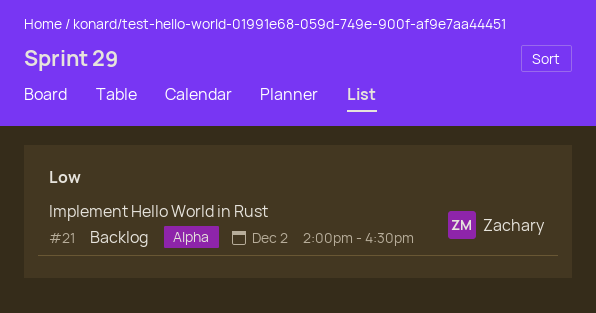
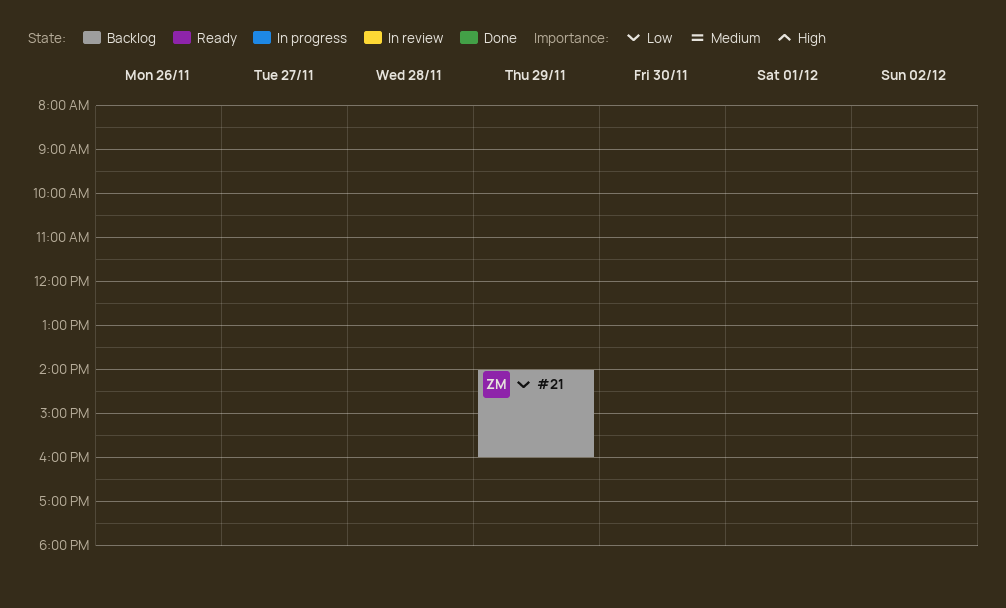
#21, day: Dec 2 -> Nov 29
#21, ends: 16:30 -> 16:00

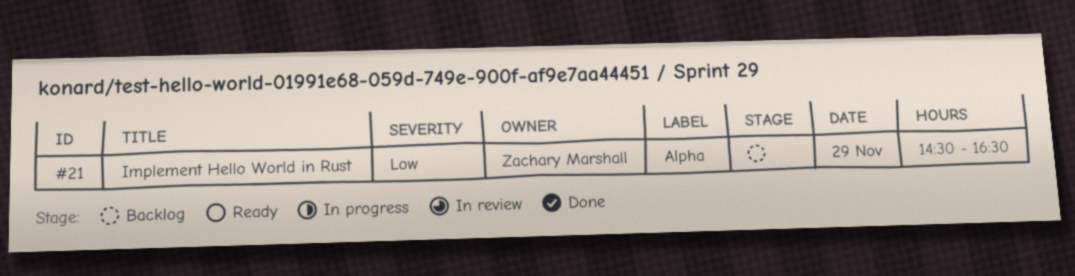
#21, begins: 14:00 -> 14:30
#21, ends: 16:00 -> 16:30

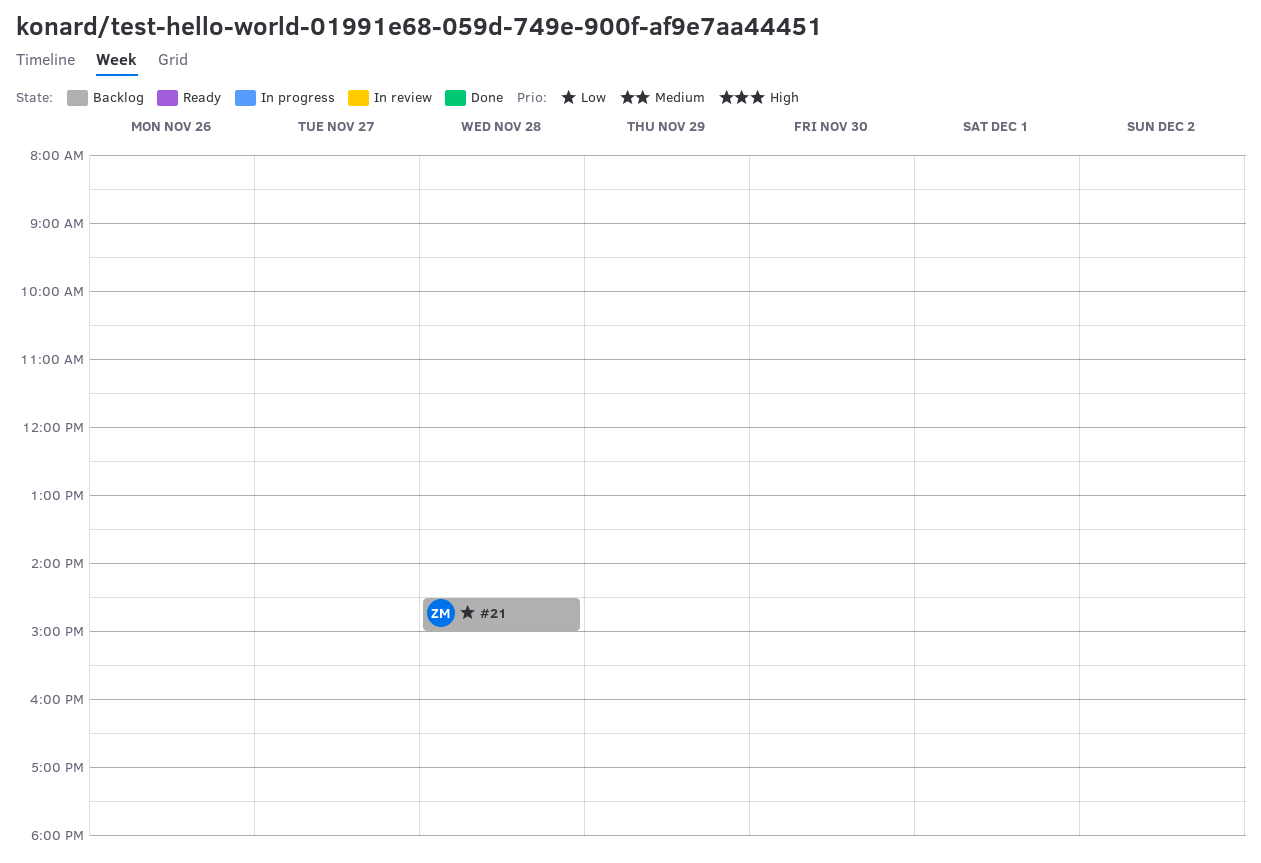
#21, day: Nov 29 -> Nov 28
#21, ends: 16:30 -> 15:00

